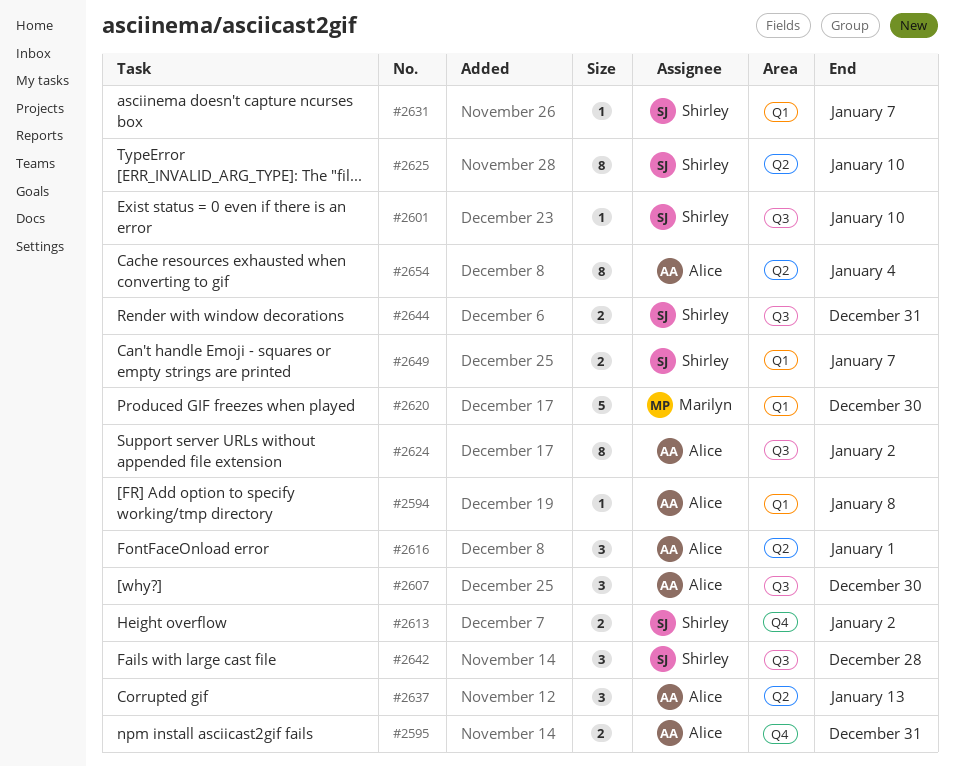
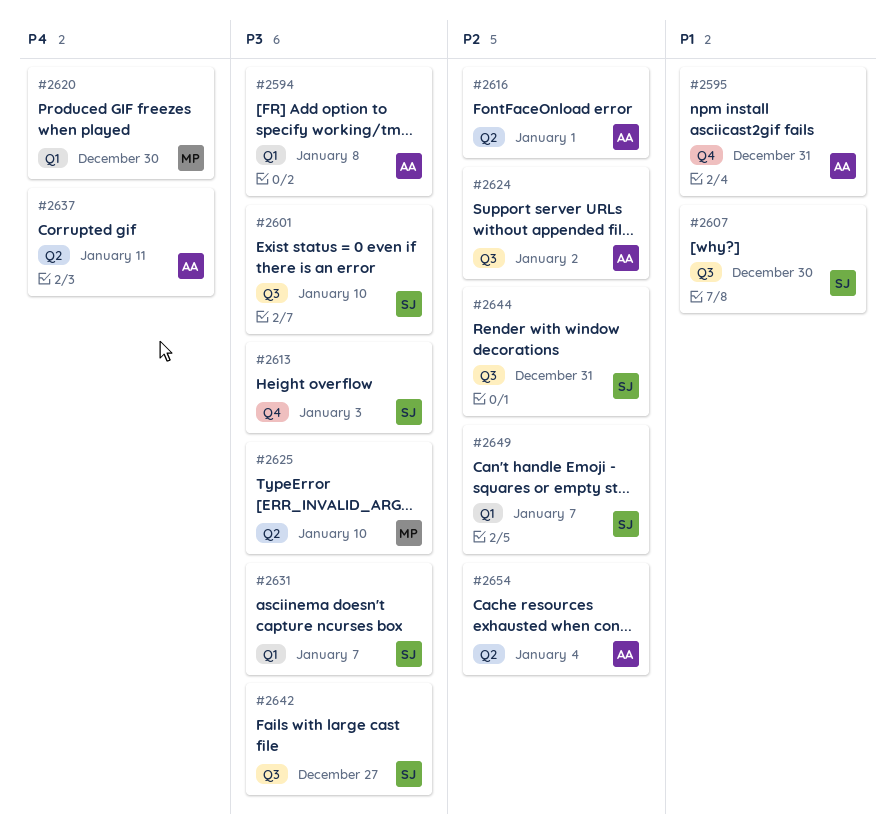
#2607, owner: Alice -> Shirley
#2613, due: Jan 2 -> Jan 3
#2625, owner: Shirley -> Marilyn
#2637, due: Jan 13 -> Jan 11
#2642, due: Dec 28 -> Dec 27

